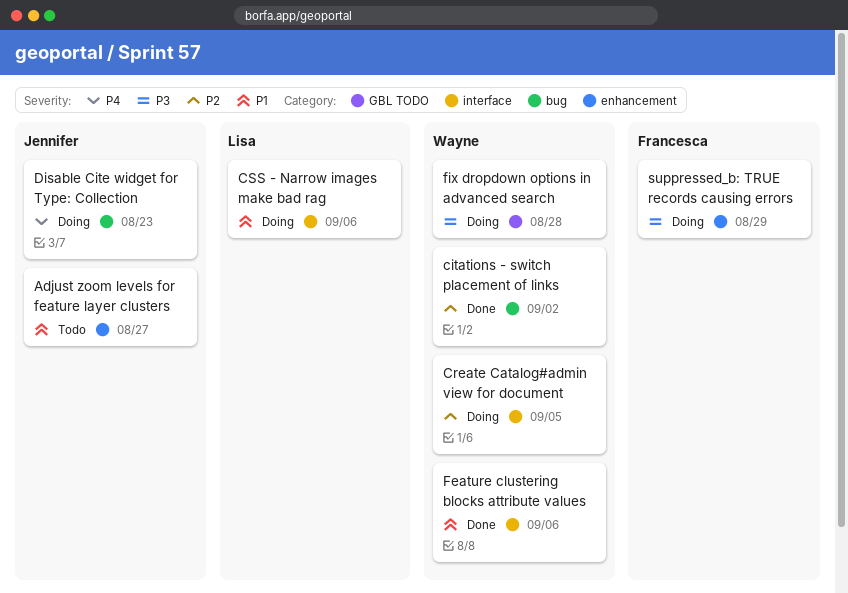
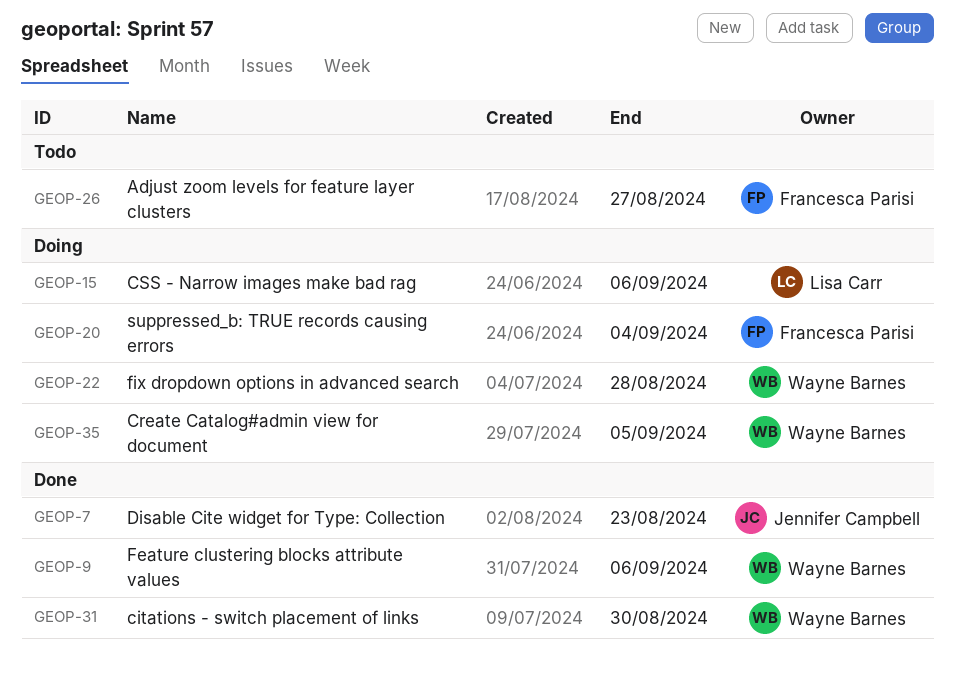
Adjust zoom levels for feature layer clusters, owner: Jennifer Campbell -> Francesca Parisi
citations - switch placement of links, due: Sep 2 -> Aug 30
Disable Cite widget for Type: Collection, status: Doing -> Done
suppressed_b: TRUE records causing errors, due: Aug 29 -> Sep 4

